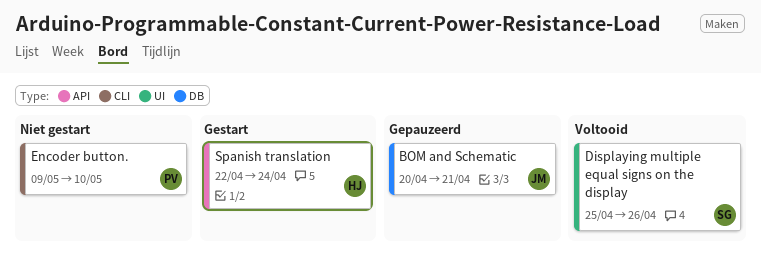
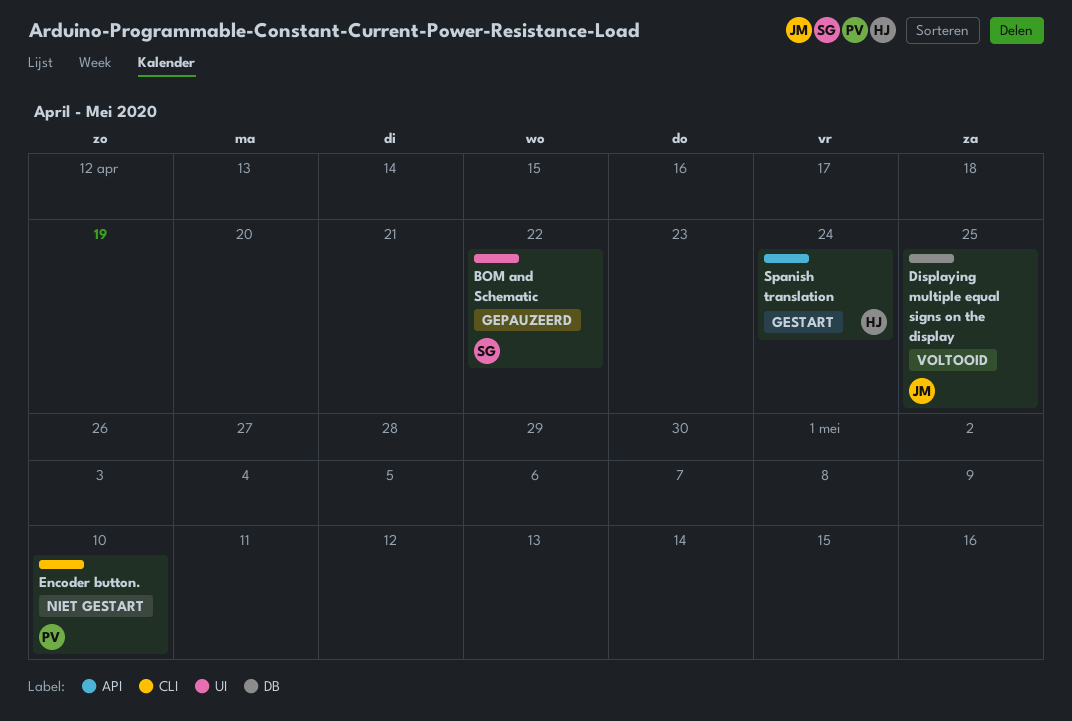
BOM and Schematic, owner: JM -> SG
BOM and Schematic, label: DB -> UI
BOM and Schematic, due: Apr 21 -> Apr 22
Displaying multiple equal signs on the display, owner: SG -> JM
Displaying multiple equal signs on the display, label: UI -> DB
Displaying multiple equal signs on the display, due: Apr 26 -> Apr 25

